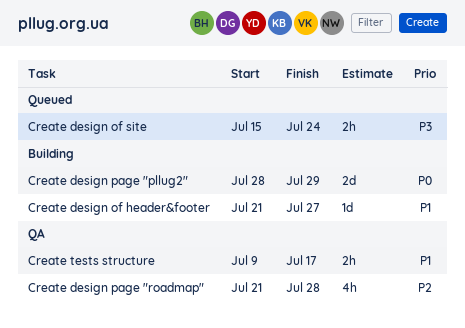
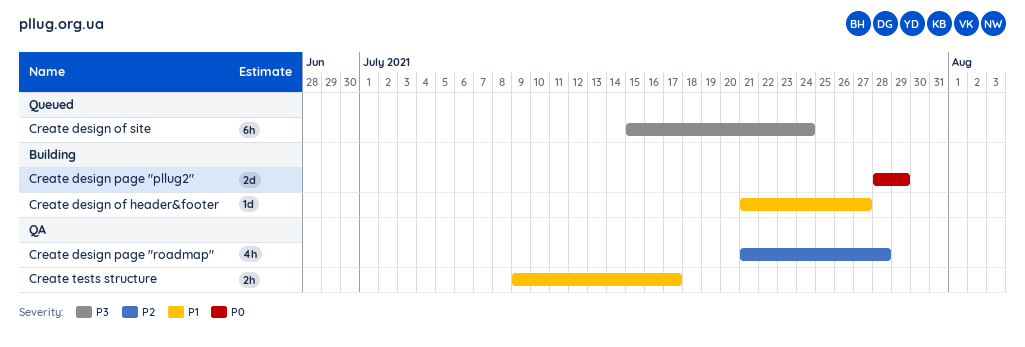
Create design of site, estimate: 2h -> 6h

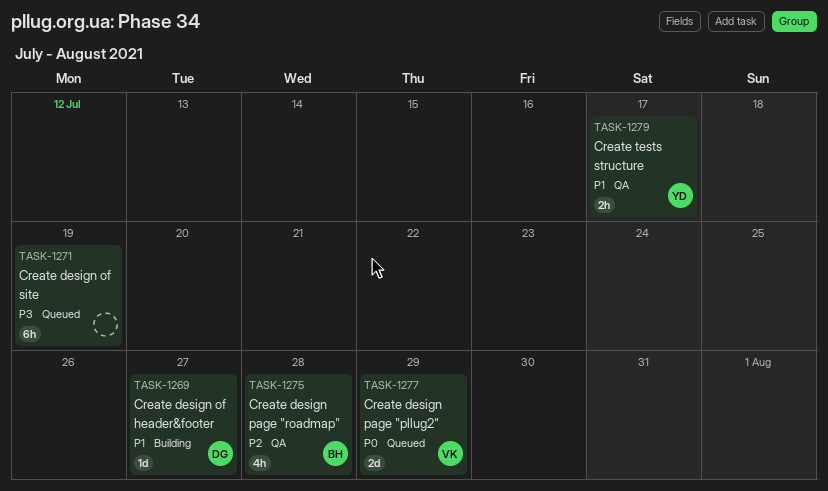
Create design of site, due: Jul 24 -> Jul 19
Create design page "pllug2", status: Building -> Queued

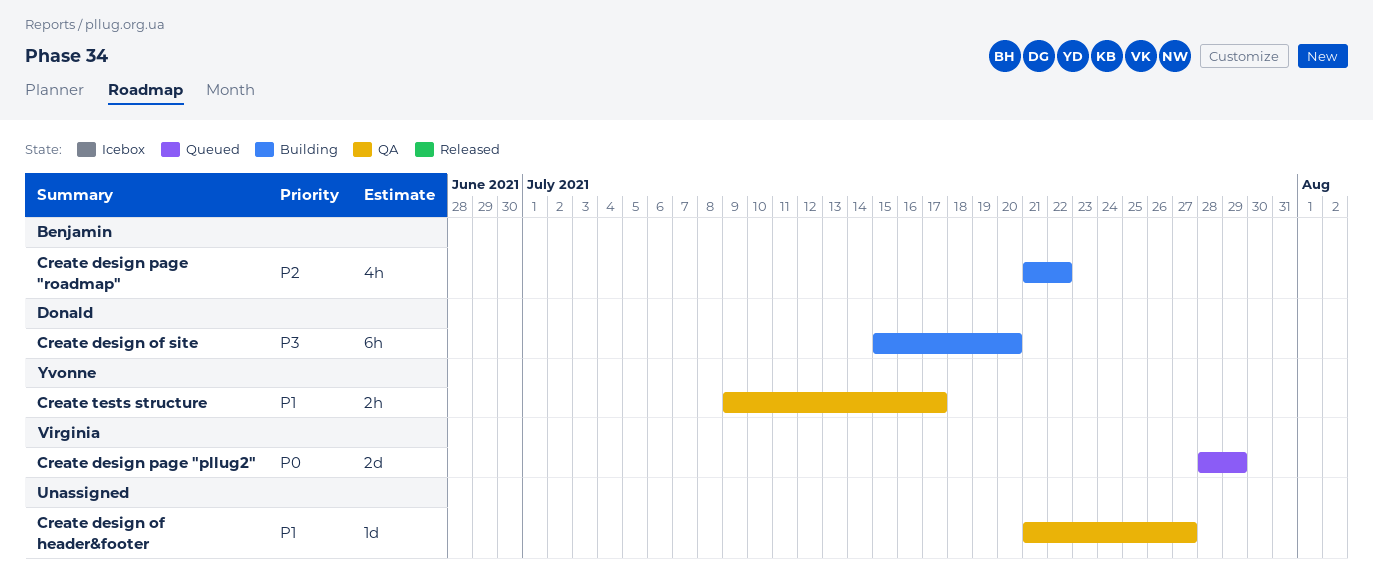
Create design of header&footer, status: Building -> QA
Create design of header&footer, owner: Donald -> none
Create design of site, status: Queued -> Building
Create design of site, owner: none -> Donald
Create design of site, due: Jul 19 -> Jul 20
Create design page "roadmap", status: QA -> Building
Create design page "roadmap", due: Jul 28 -> Jul 22

